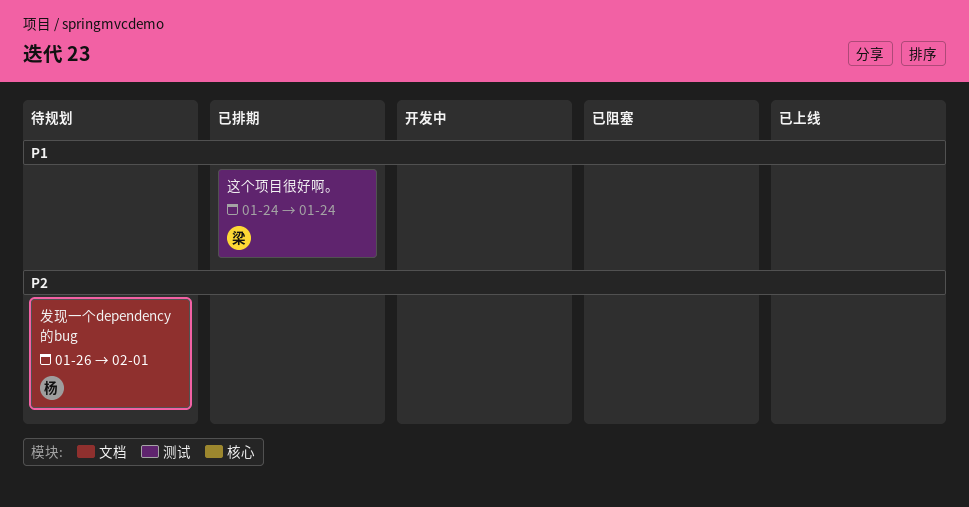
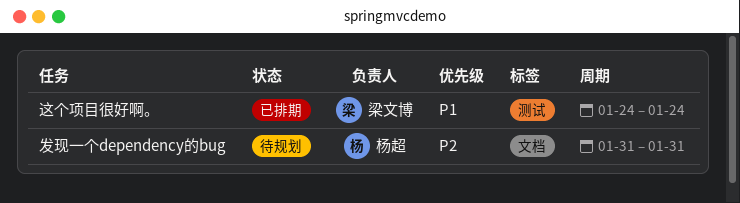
发现一个dependency的bug, start: Jan 26 -> Jan 31
发现一个dependency的bug, due: Feb 1 -> Jan 31

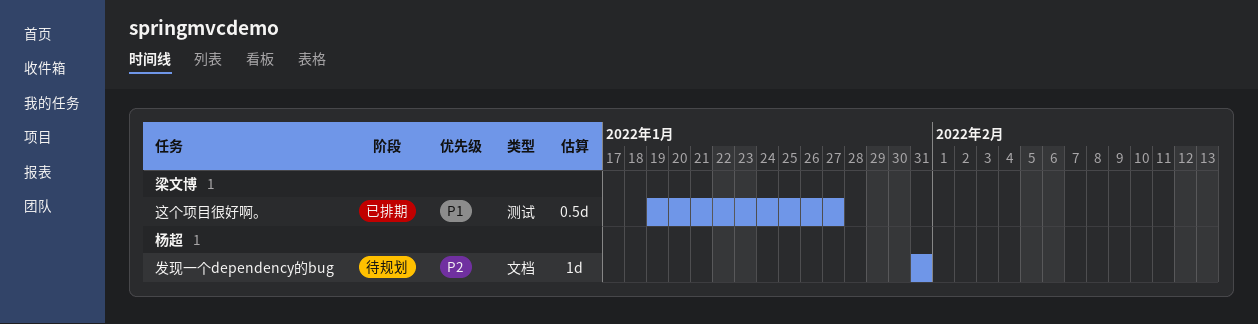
这个项目很好啊。, start: Jan 24 -> Jan 19
这个项目很好啊。, due: Jan 24 -> Jan 27

